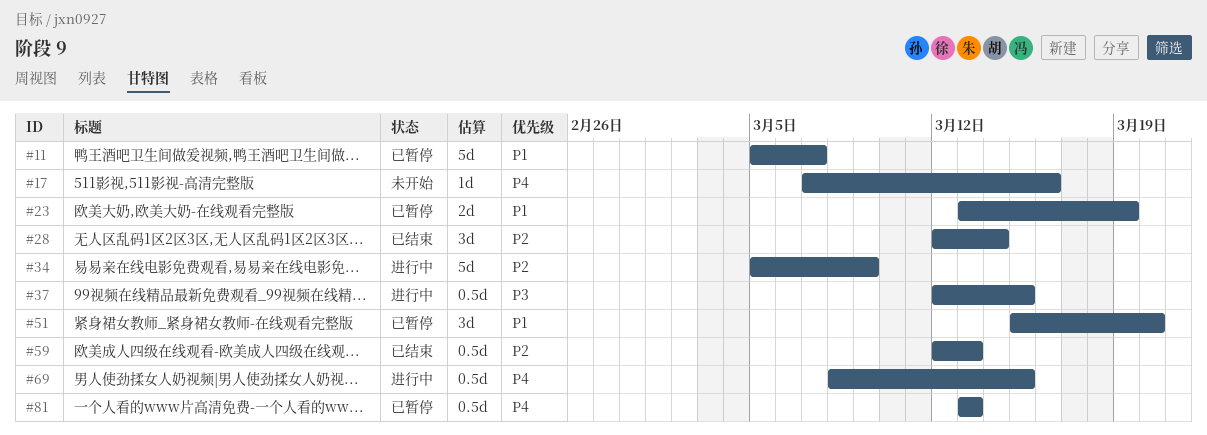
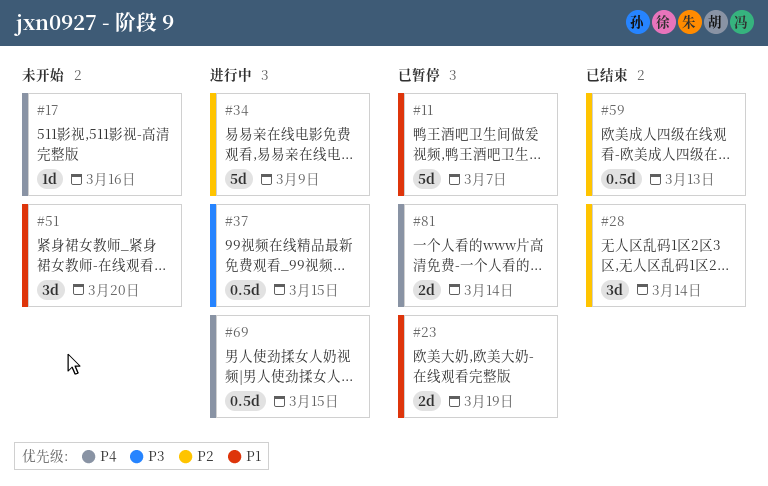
#51, status: 已暂停 -> 未开始
#81, estimate: 0.5d -> 2d
#81, due: Mar 13 -> Mar 14

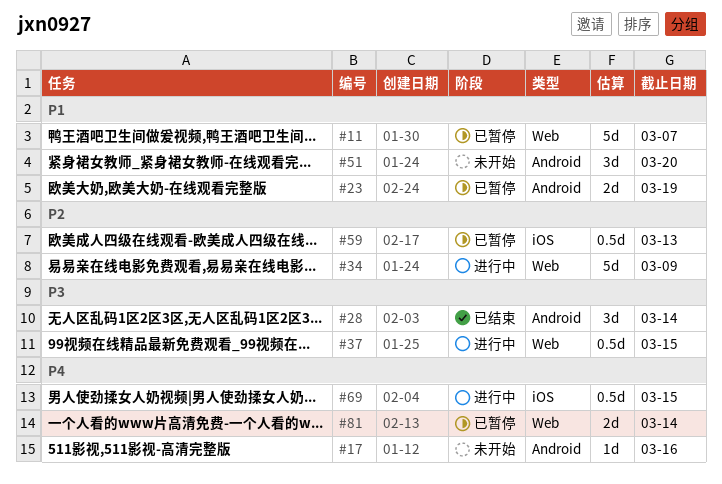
#28, priority: P2 -> P3
#59, status: 已结束 -> 已暂停

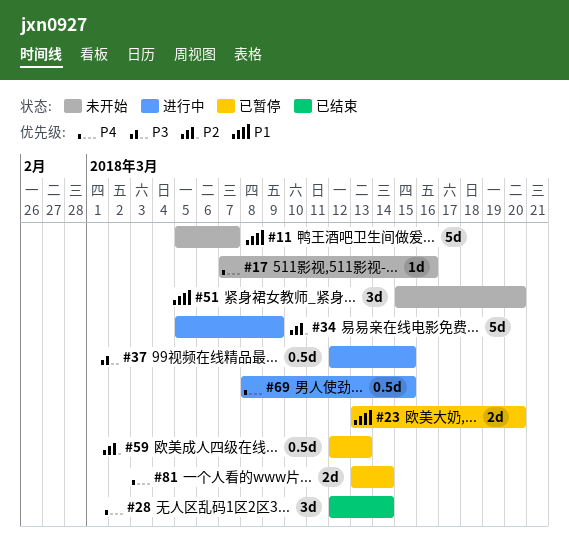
#11, status: 已暂停 -> 未开始
#23, due: Mar 19 -> Mar 20
#28, priority: P3 -> P4

